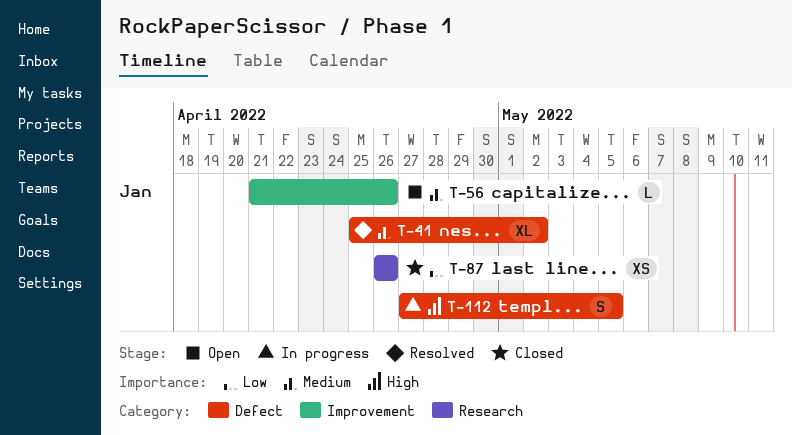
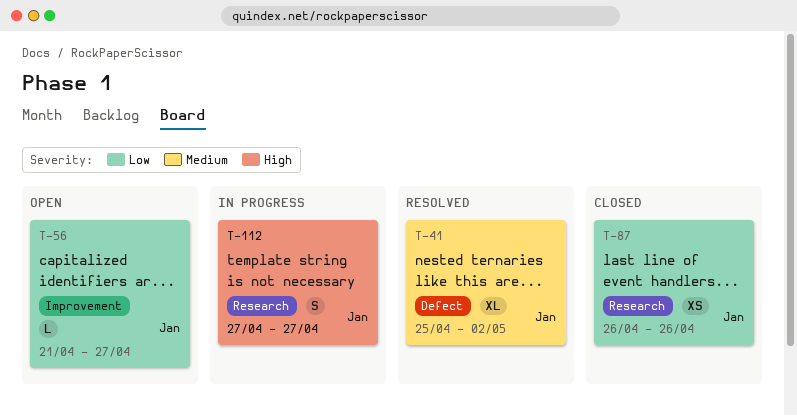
T-56, priority: Medium -> Low
T-56, due: Apr 26 -> Apr 27
T-112, label: Defect -> Research
T-112, due: May 5 -> Apr 27

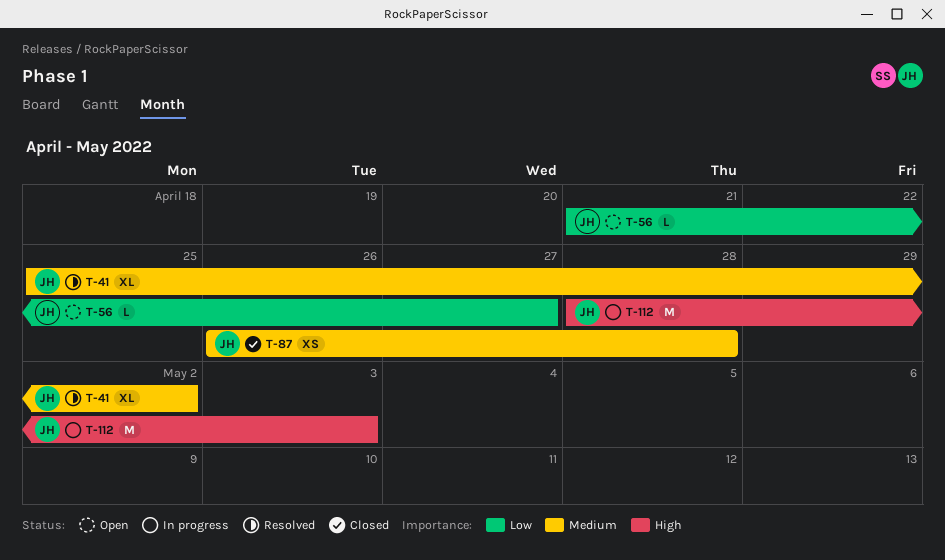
T-87, priority: Low -> Medium
T-87, due: Apr 26 -> Apr 28
T-112, estimate: S -> M
T-112, start: Apr 27 -> Apr 28
T-112, due: Apr 27 -> May 3

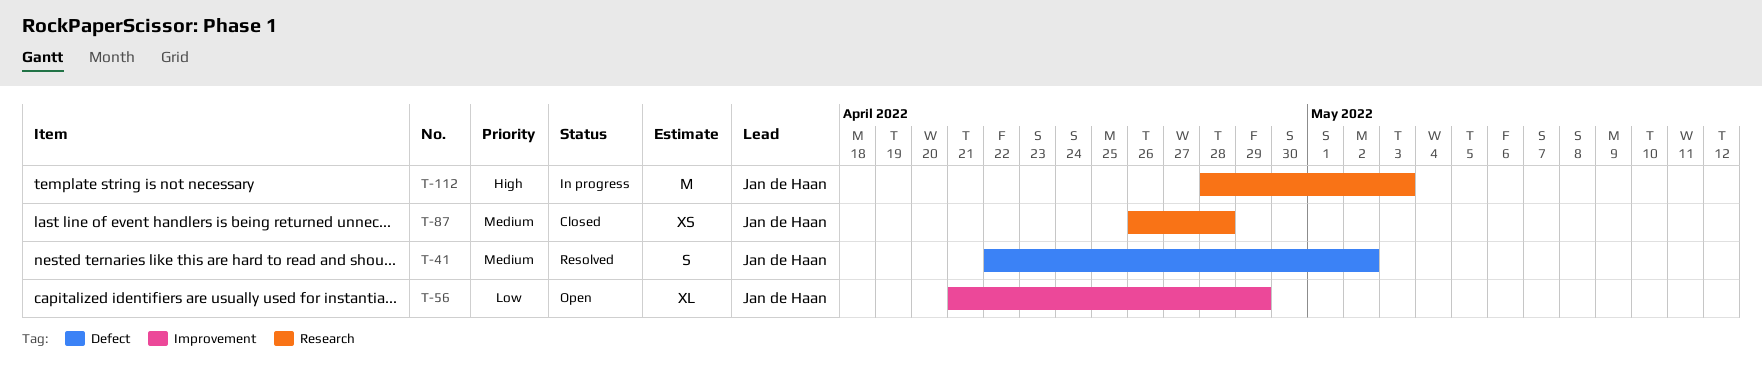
T-41, estimate: XL -> S
T-41, start: Apr 25 -> Apr 22
T-56, estimate: L -> XL
T-56, due: Apr 27 -> Apr 29

